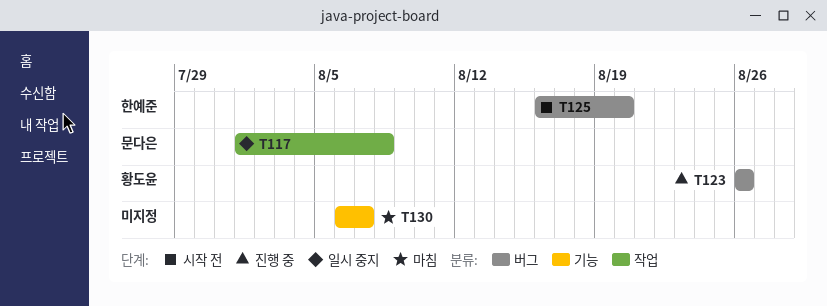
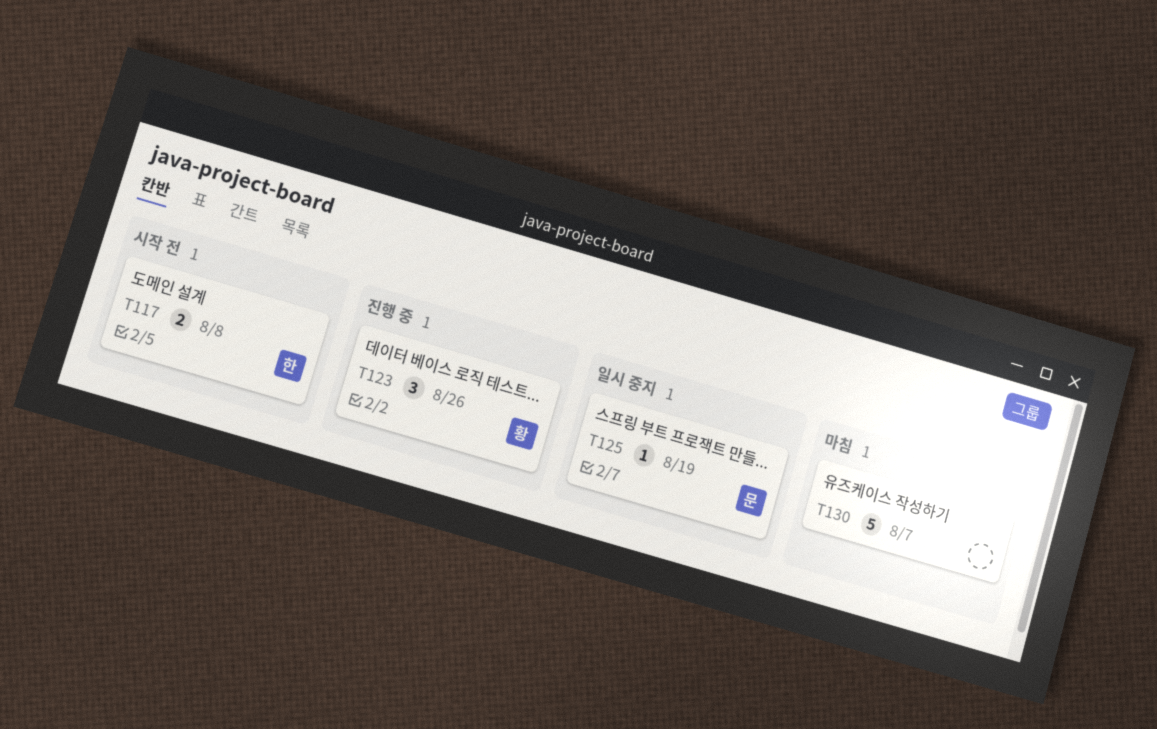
T117, status: 일시 중지 -> 시작 전
T117, owner: 문다은 -> 한예준
T125, status: 시작 전 -> 일시 중지
T125, owner: 한예준 -> 문다은
T125, due: Aug 20 -> Aug 19

